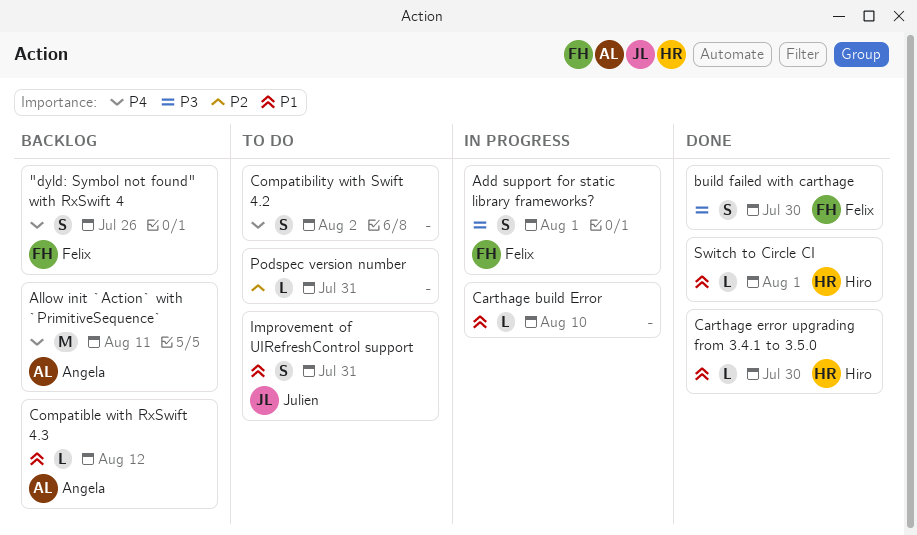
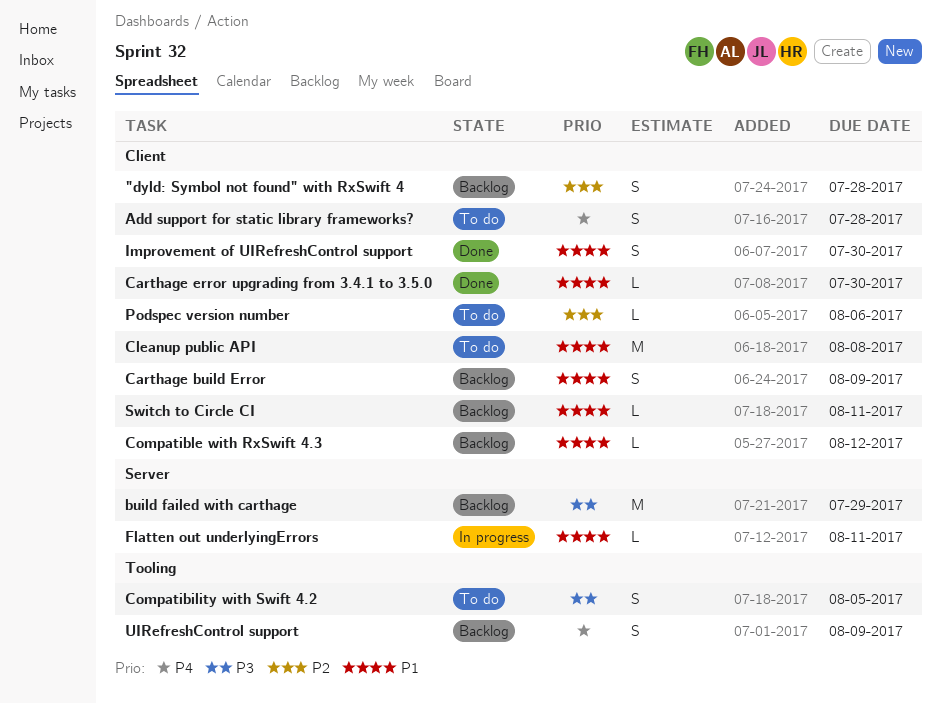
"dyld: Symbol not found" with RxSwift 4, priority: P4 -> P2
"dyld: Symbol not found" with RxSwift 4, due: Jul 26 -> Jul 28
Add support for static library frameworks?, status: In progress -> To do
Add support for static library frameworks?, priority: P3 -> P4
Add support for static library frameworks?, due: Aug 1 -> Jul 28
Allow init `Action` with `PrimitiveSequence`: present -> none
build failed with carthage, status: Done -> Backlog
build failed with carthage, estimate: S -> M
build failed with carthage, due: Jul 30 -> Jul 29
Carthage build Error, status: In progress -> Backlog
Carthage build Error, estimate: L -> S
Carthage build Error, due: Aug 10 -> Aug 9
Cleanup public API: none -> present
Compatibility with Swift 4.2, priority: P4 -> P3
Compatibility with Swift 4.2, due: Aug 2 -> Aug 5
Flatten out underlyingErrors: none -> present
Improvement of UIRefreshControl support, status: To do -> Done
Improvement of UIRefreshControl support, due: Jul 31 -> Jul 30
Podspec version number, due: Jul 31 -> Aug 6
Switch to Circle CI, status: Done -> Backlog
Switch to Circle CI, due: Aug 1 -> Aug 11
UIRefreshControl support: none -> present

